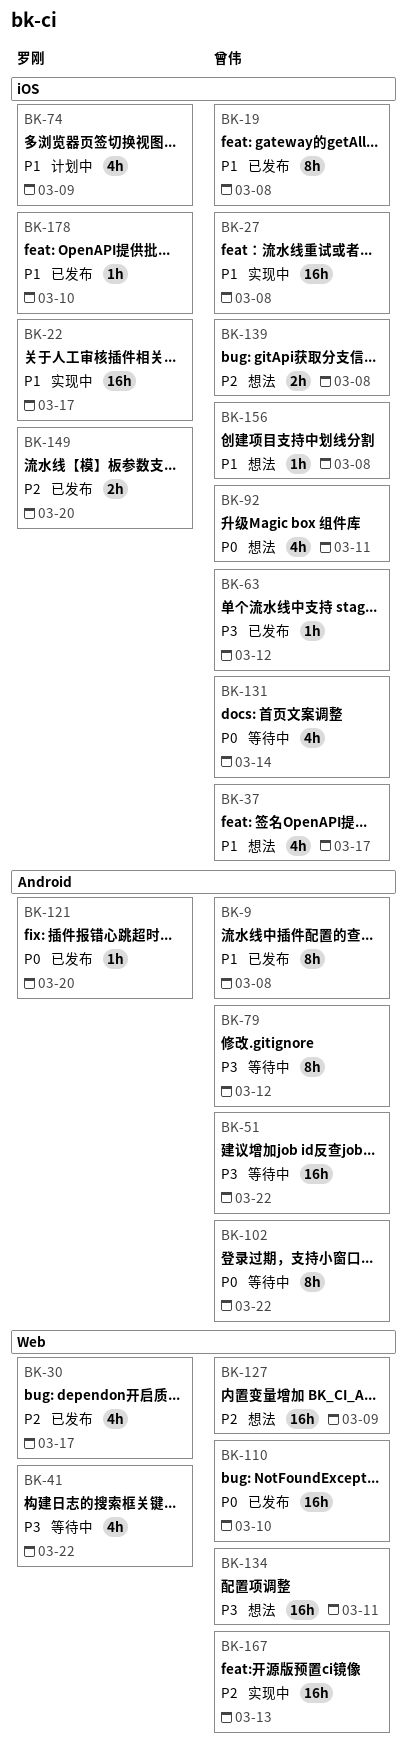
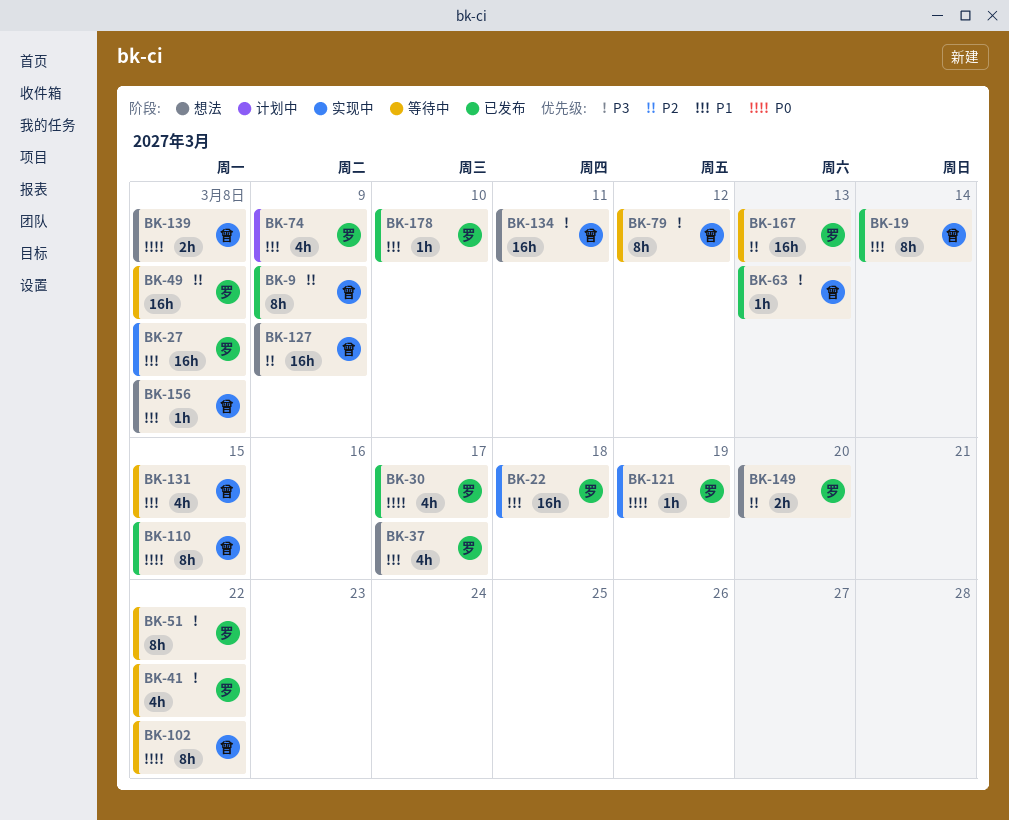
BK-9, priority: P1 -> P2
BK-9, due: Mar 8 -> Mar 9
BK-19, due: Mar 8 -> Mar 14
BK-22, due: Mar 17 -> Mar 18
BK-27, owner: 曾伟 -> 罗刚
BK-30, priority: P2 -> P0
BK-37, owner: 曾伟 -> 罗刚
BK-49: none -> present
BK-51, owner: 曾伟 -> 罗刚
BK-51, estimate: 16h -> 8h
BK-63, due: Mar 12 -> Mar 13
BK-92: present -> none
BK-110, estimate: 16h -> 8h
BK-110, due: Mar 10 -> Mar 15
BK-121, status: 已发布 -> 实现中
BK-121, due: Mar 20 -> Mar 19
BK-131, priority: P0 -> P1
BK-131, due: Mar 14 -> Mar 15
BK-139, priority: P2 -> P0
BK-149, status: 已发布 -> 想法
BK-167, status: 实现中 -> 等待中
BK-167, owner: 曾伟 -> 罗刚

